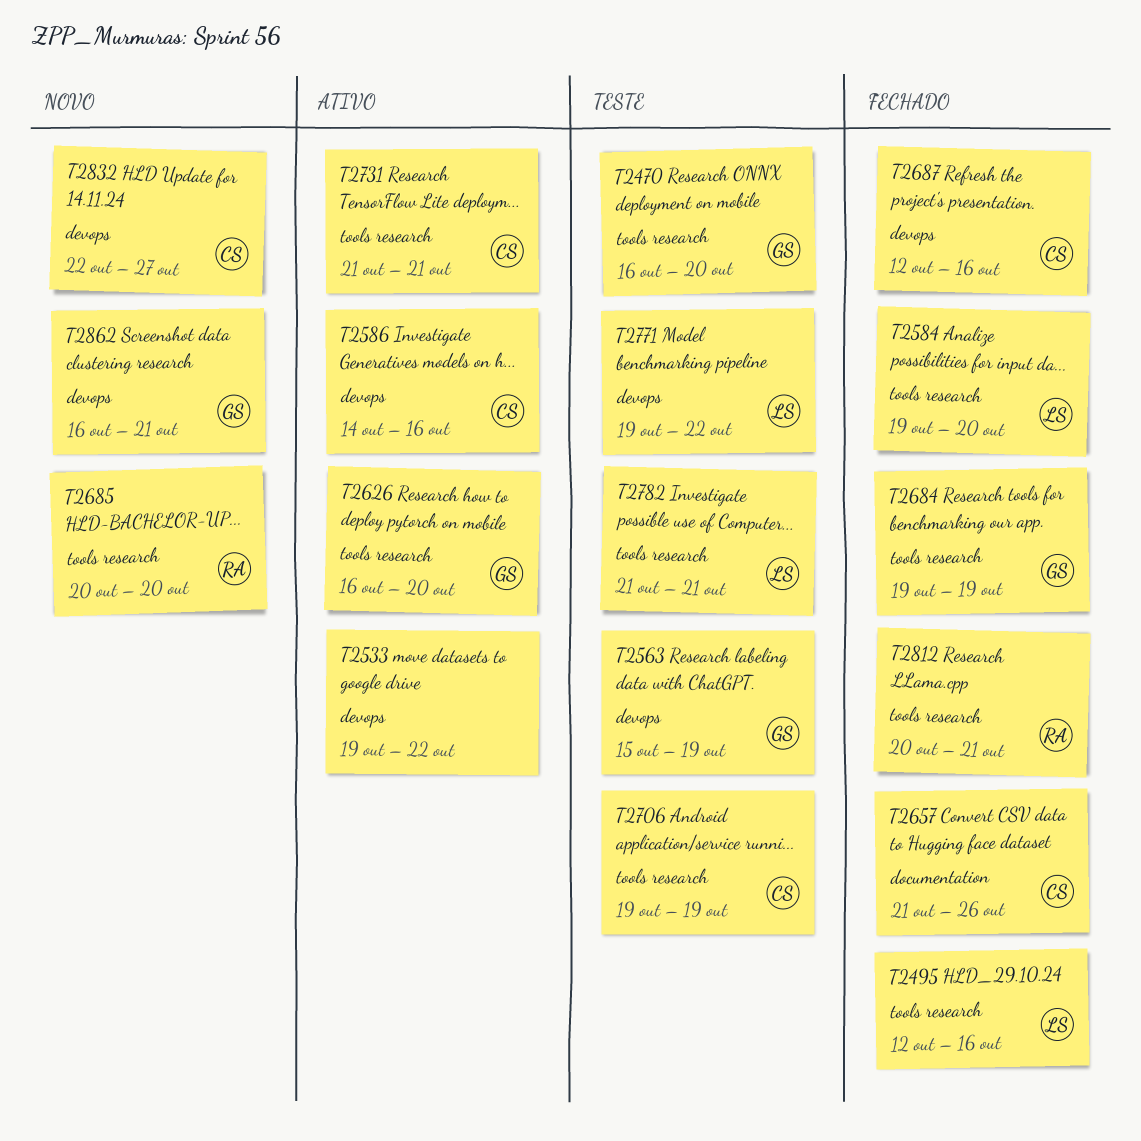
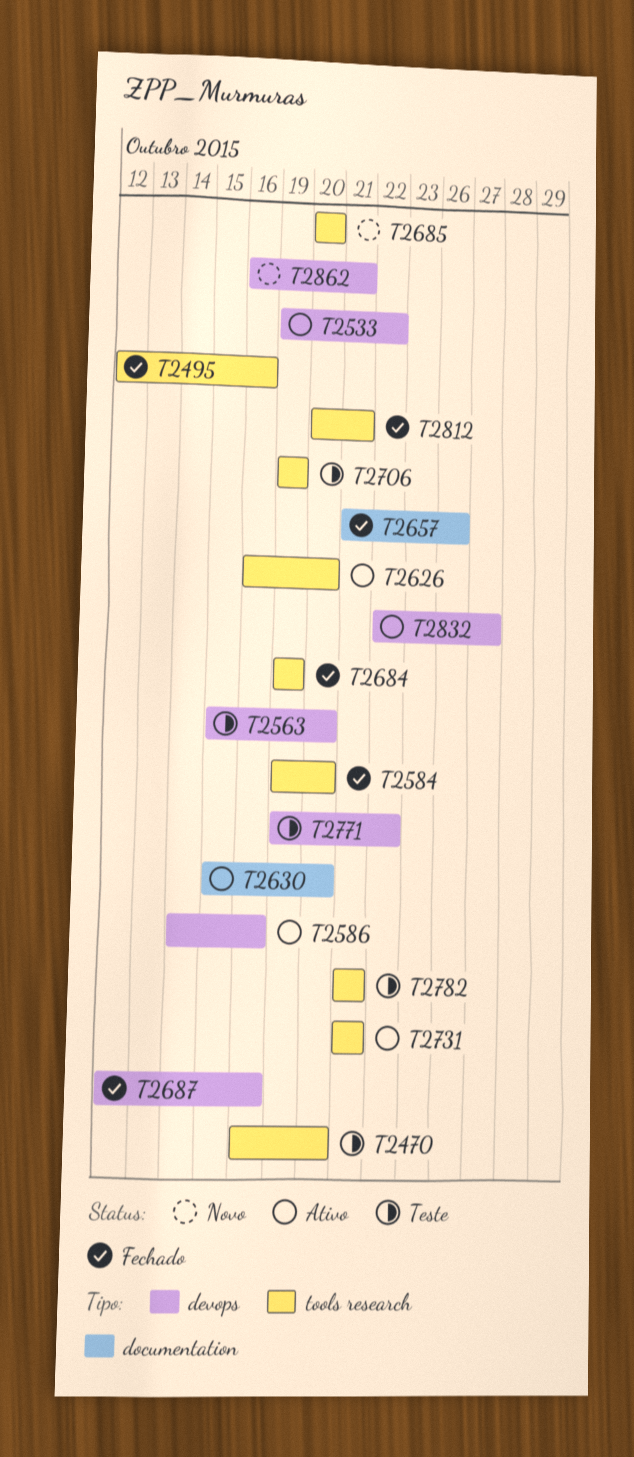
T2563, due: Oct 19 -> Oct 20
T2630: none -> present
T2832, status: Novo -> Ativo

